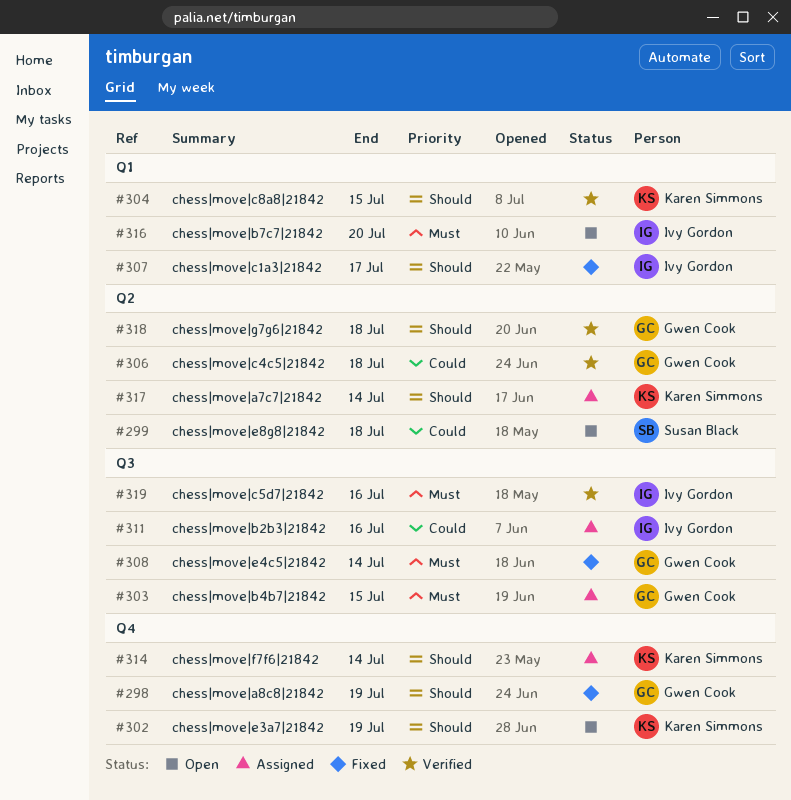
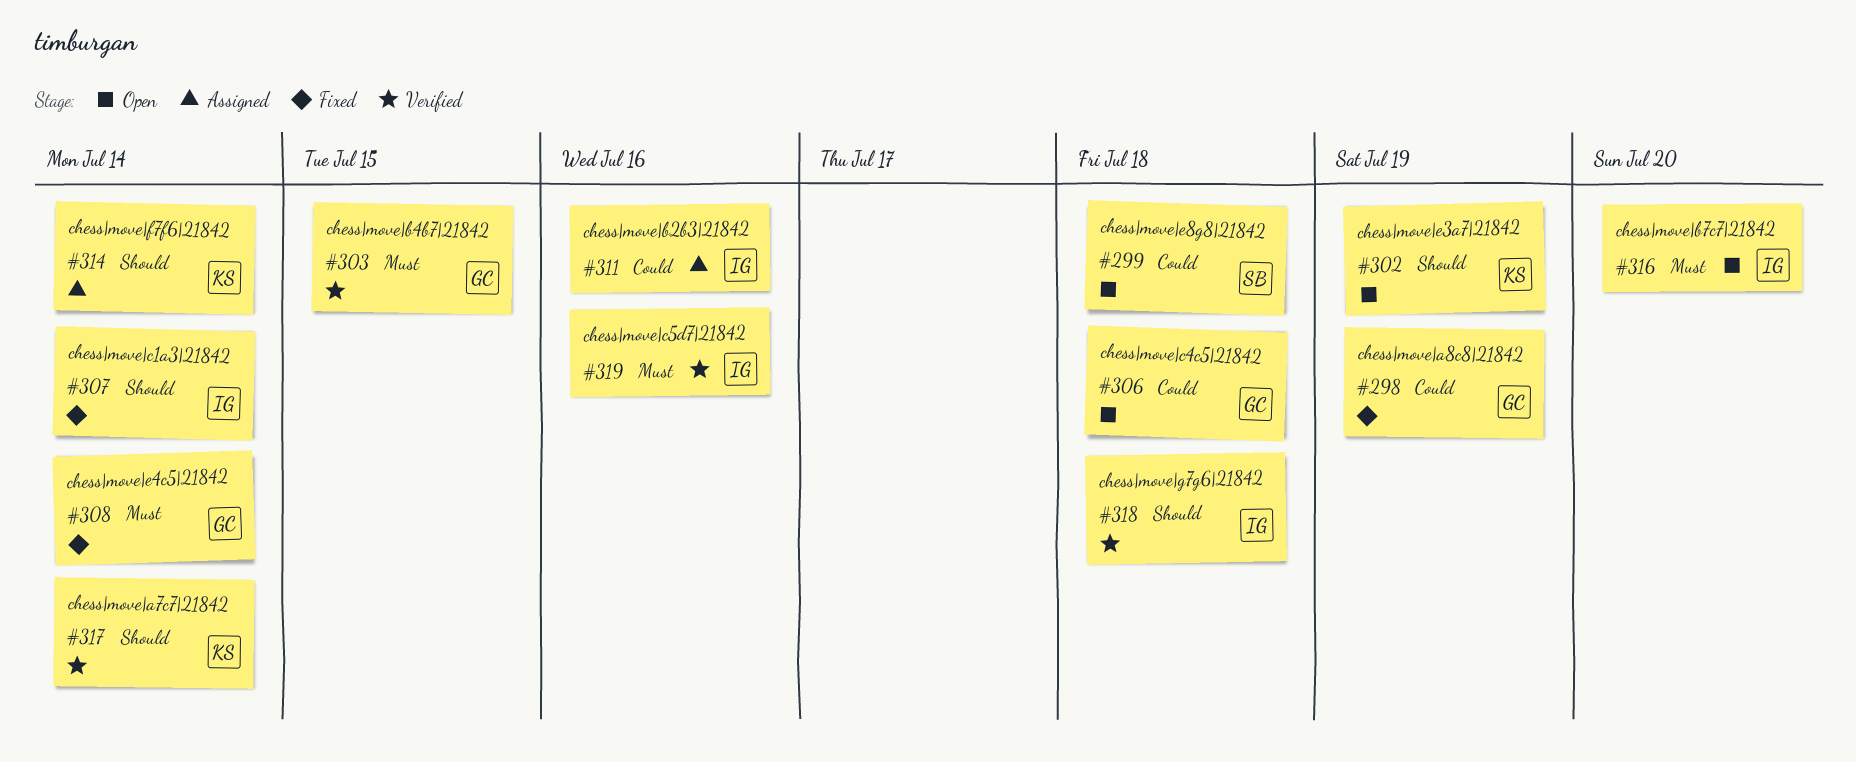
#298, priority: Should -> Could
#303, status: Assigned -> Verified
#304: present -> none
#306, status: Verified -> Open
#307, due: Jul 17 -> Jul 14
#317, status: Assigned -> Verified
#318, owner: Gwen Cook -> Ivy Gordon

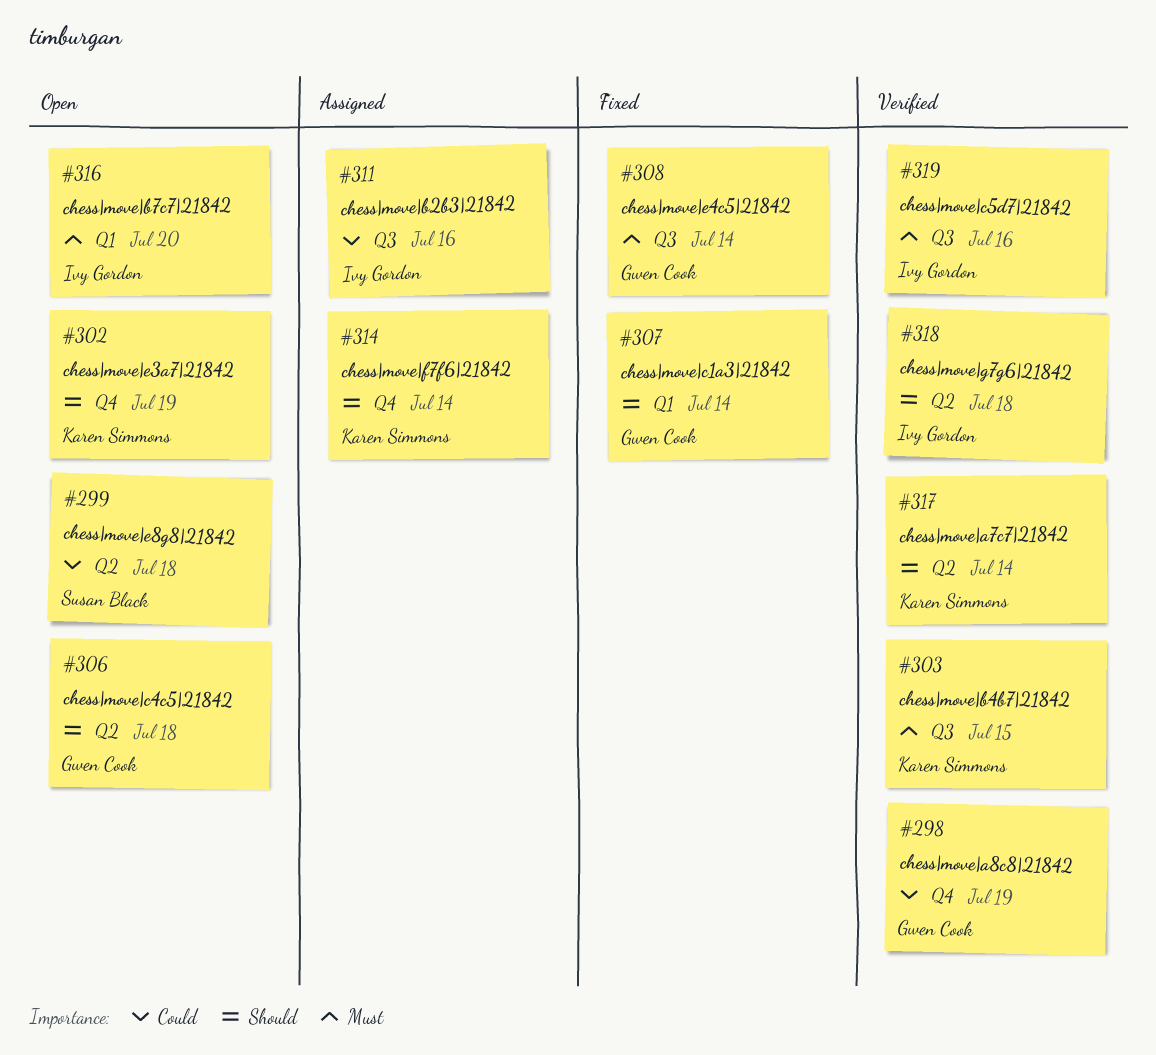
#298, status: Fixed -> Verified
#303, owner: Gwen Cook -> Karen Simmons
#306, priority: Could -> Should
#307, owner: Ivy Gordon -> Gwen Cook

